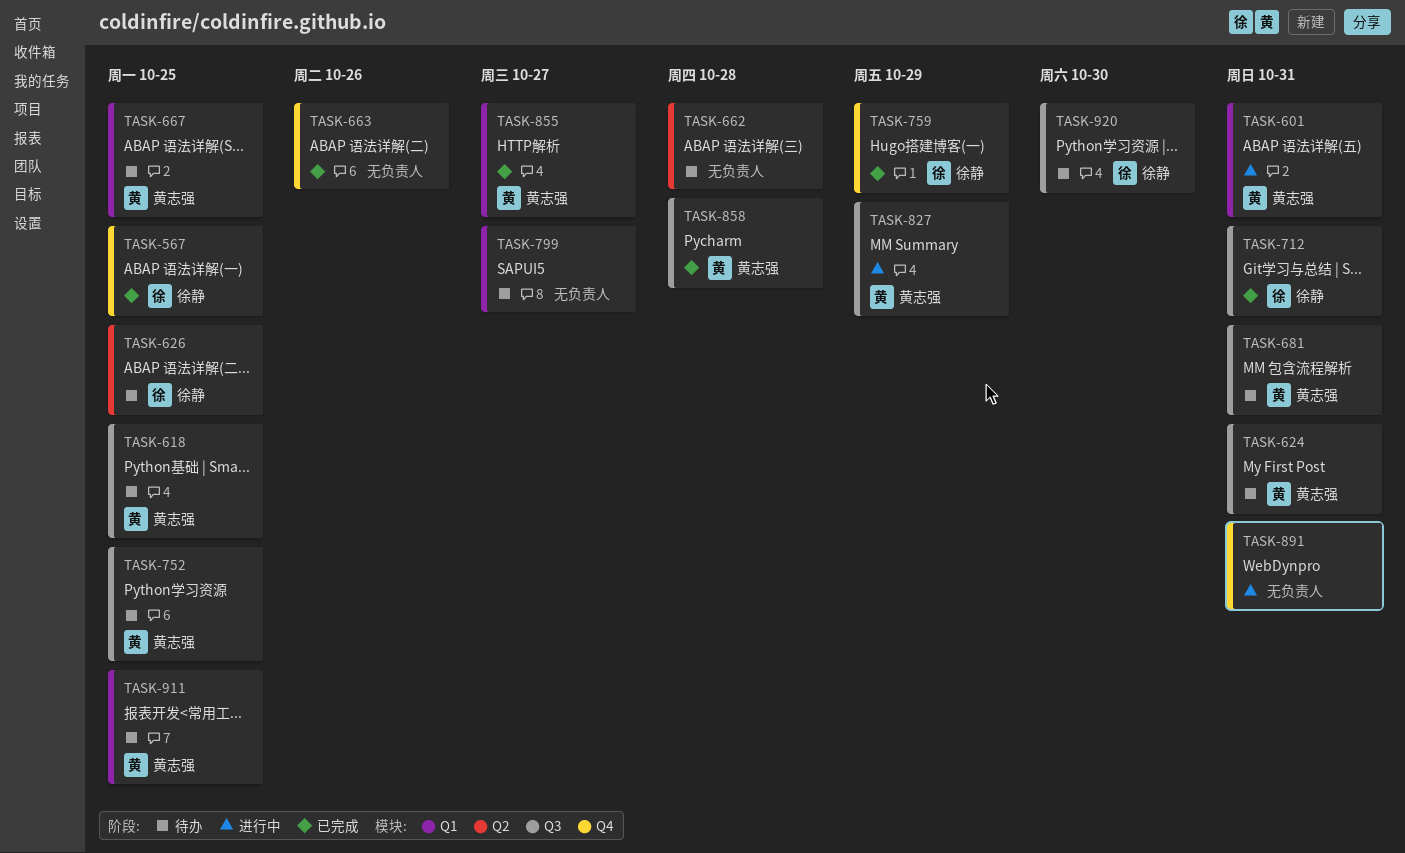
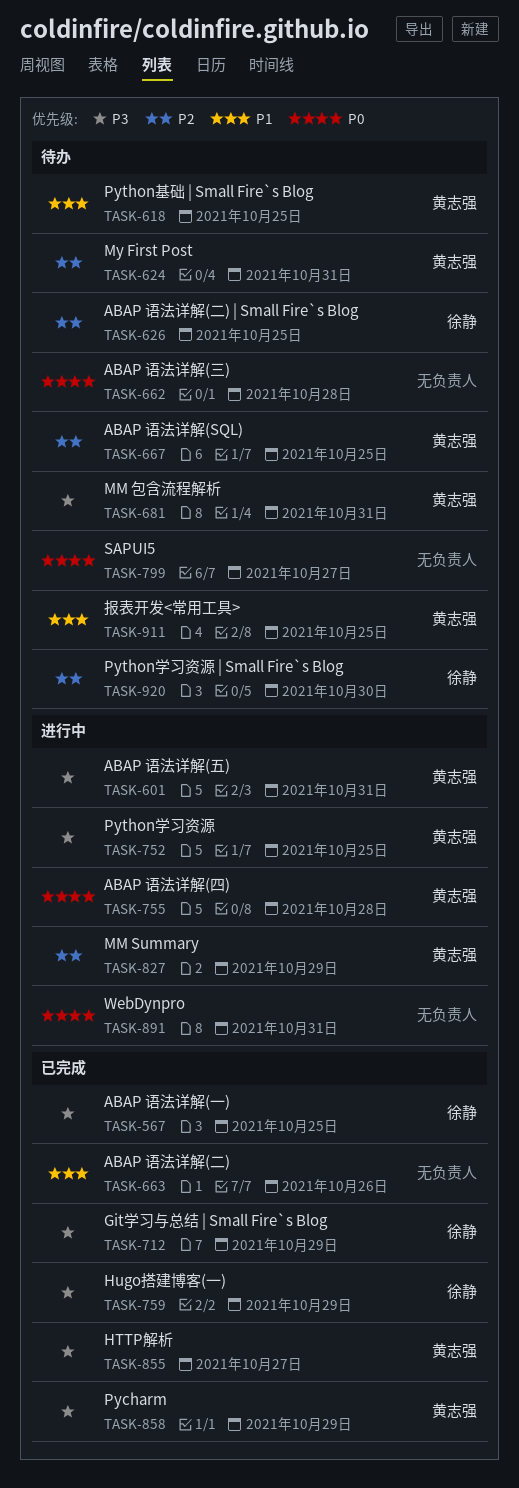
TASK-712, due: Oct 31 -> Oct 29
TASK-752, status: 待办 -> 进行中
TASK-755: none -> present
TASK-858, due: Oct 28 -> Oct 29

